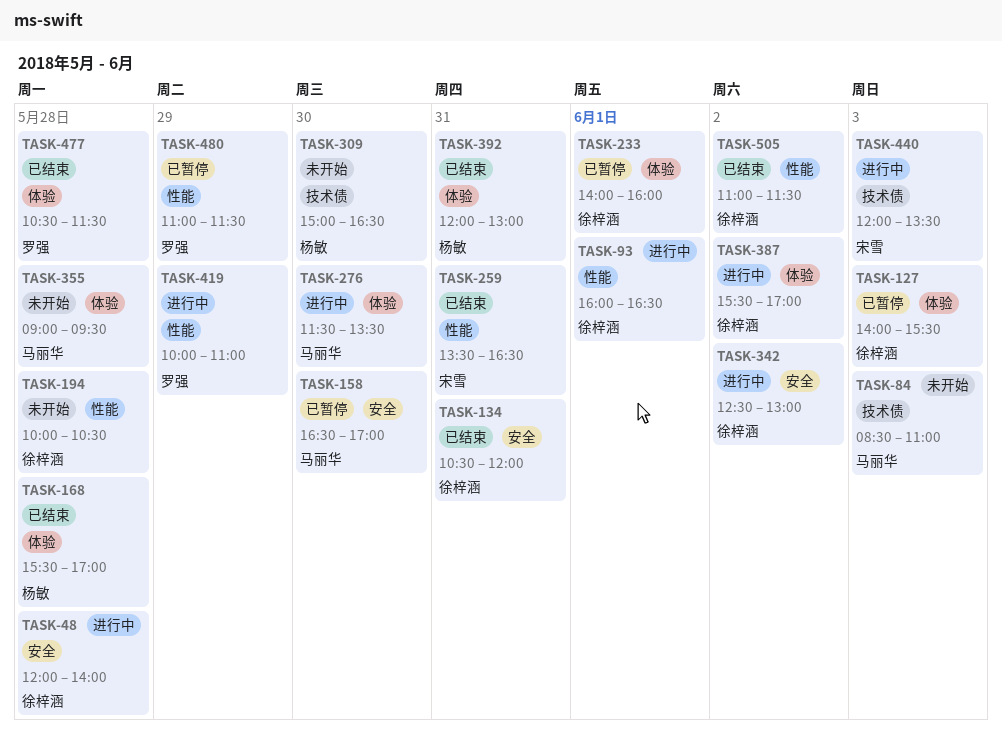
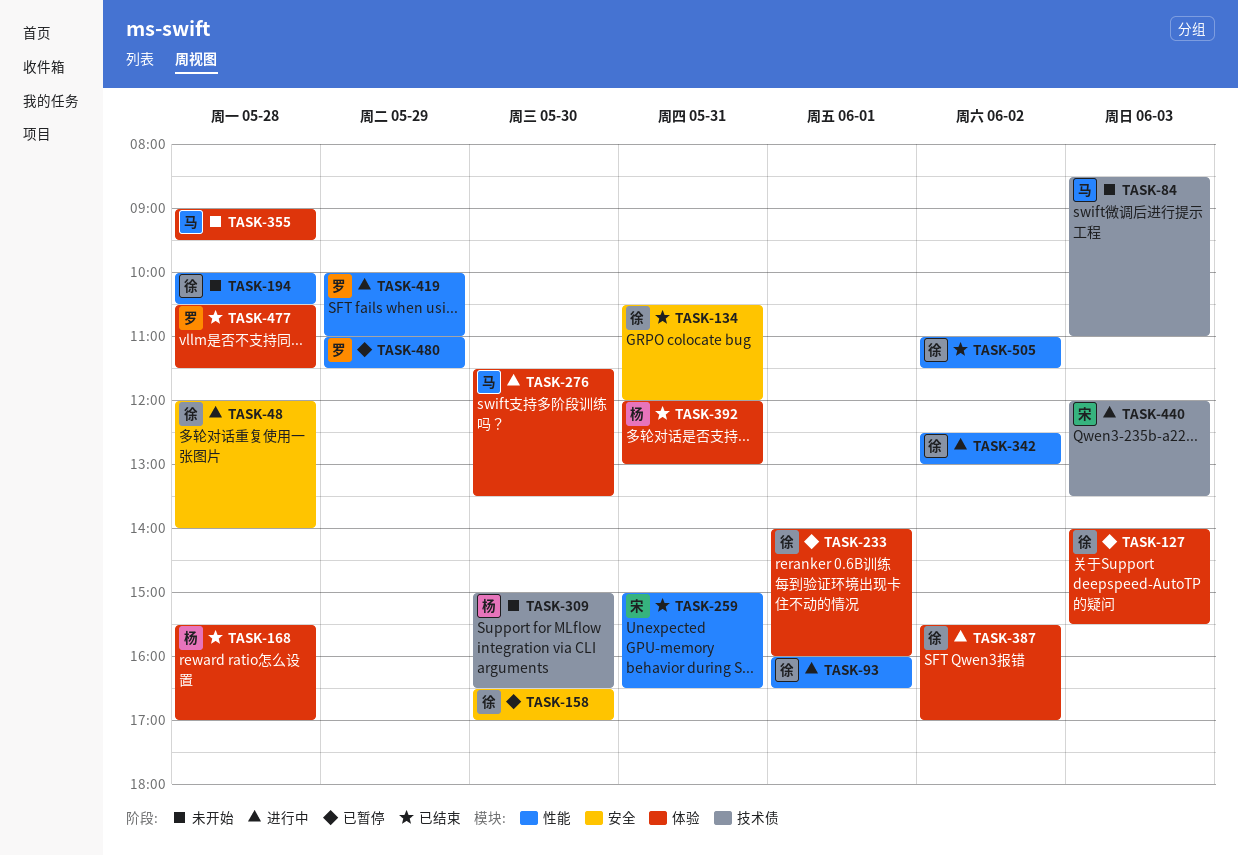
TASK-158, owner: 马丽华 -> 徐梓涵
TASK-259, begins: 13:30 -> 15:00
TASK-342, label: 安全 -> 性能

